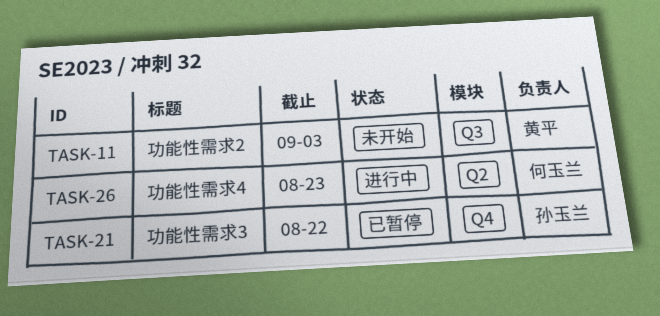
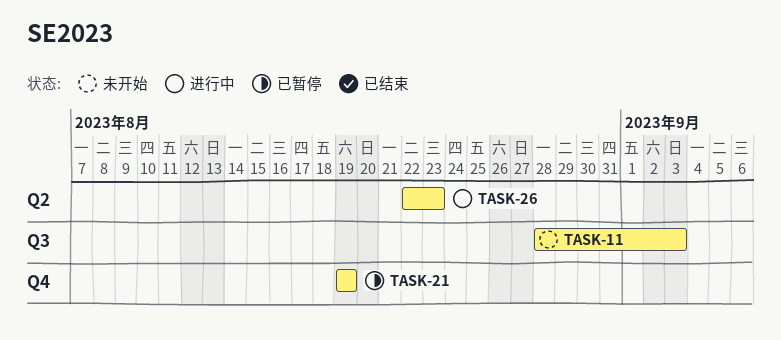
TASK-21, due: Aug 22 -> Aug 19

